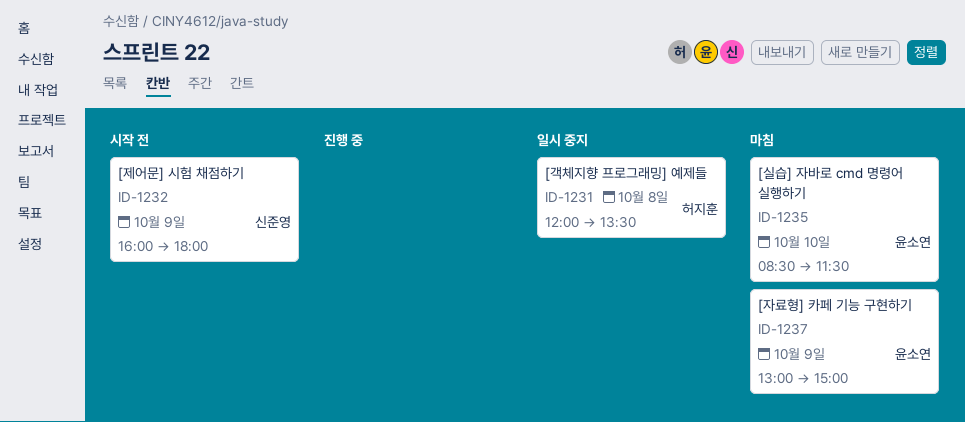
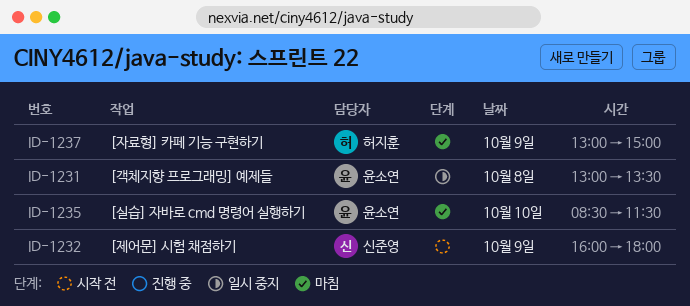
ID-1231, owner: 허지훈 -> 윤소연
ID-1231, begins: 12:00 -> 13:00
ID-1237, owner: 윤소연 -> 허지훈

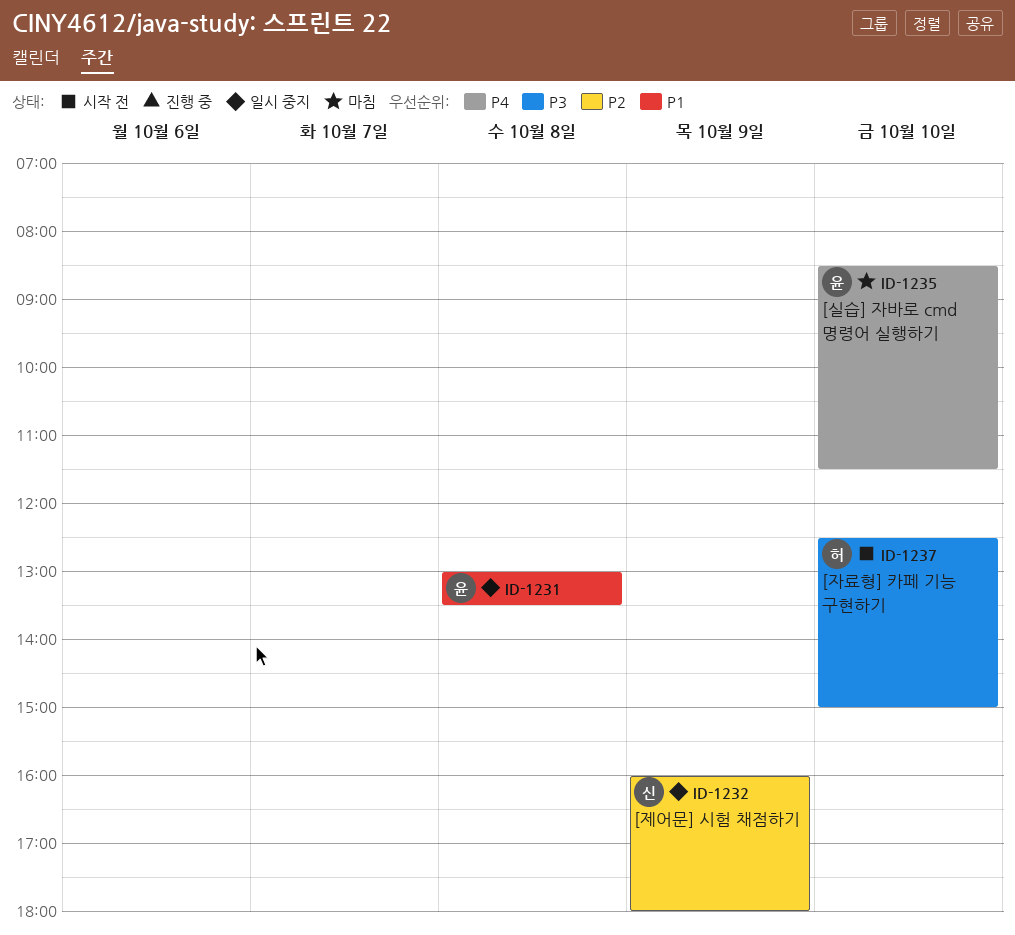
ID-1232, status: 시작 전 -> 일시 중지
ID-1237, status: 마침 -> 시작 전
ID-1237, day: Oct 9 -> Oct 10
ID-1237, begins: 13:00 -> 12:30

